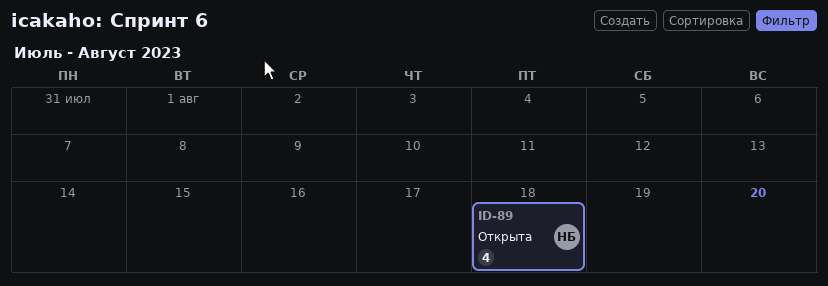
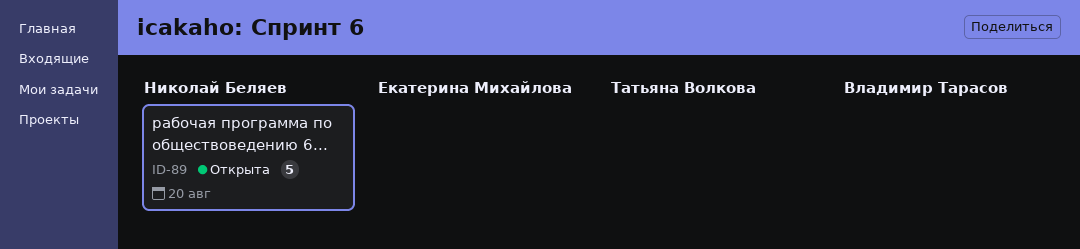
ID-89, estimate: 4 -> 5
ID-89, due: Aug 18 -> Aug 20

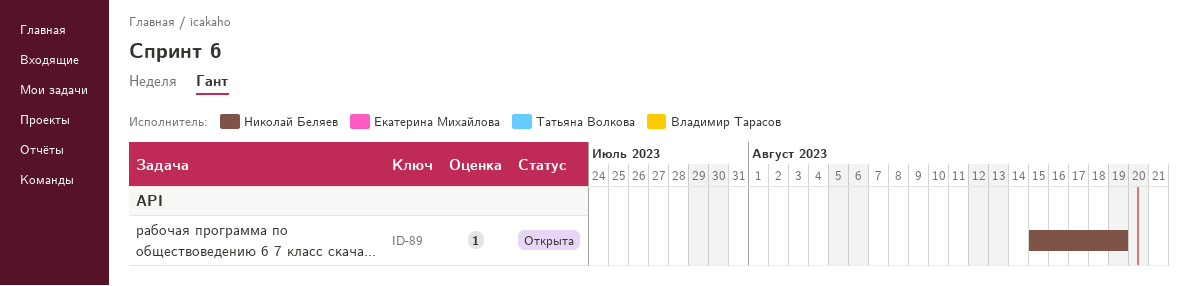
ID-89, estimate: 5 -> 1
ID-89, due: Aug 20 -> Aug 19

